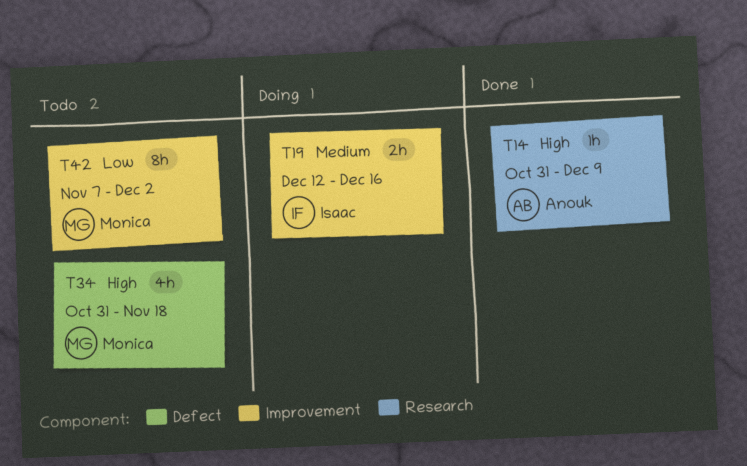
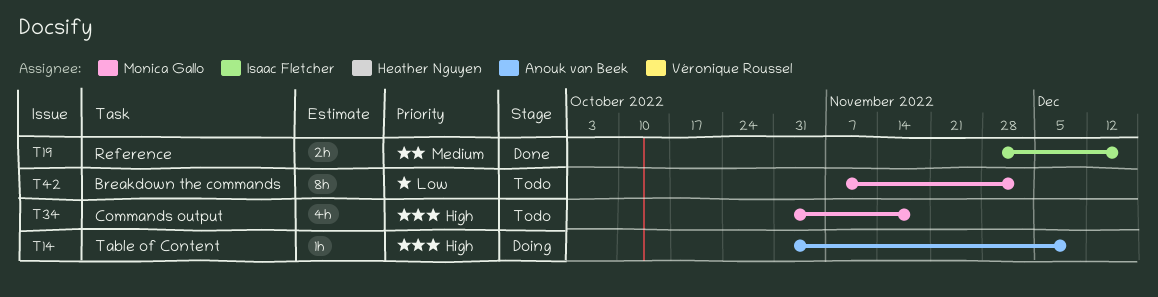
T14, status: Done -> Doing
T19, status: Doing -> Done
T19, start: Dec 12 -> Nov 28

